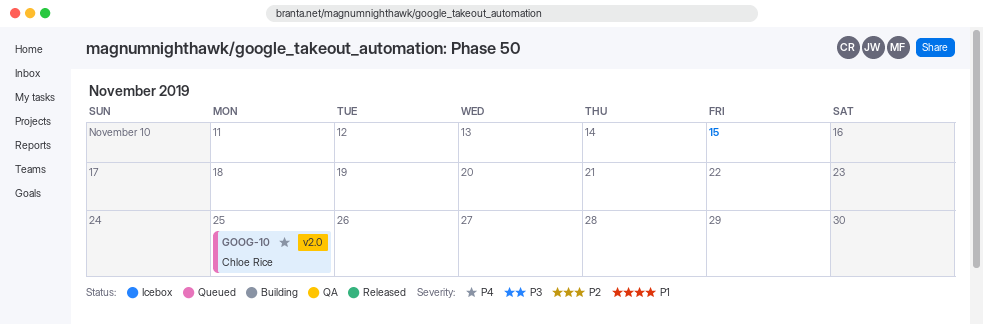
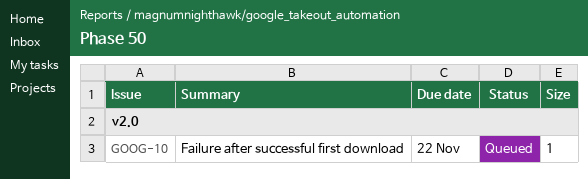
GOOG-10, due: Nov 25 -> Nov 22

